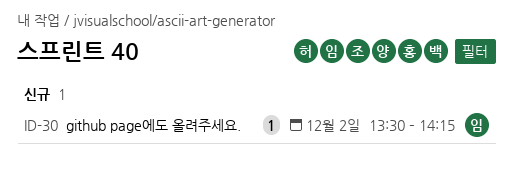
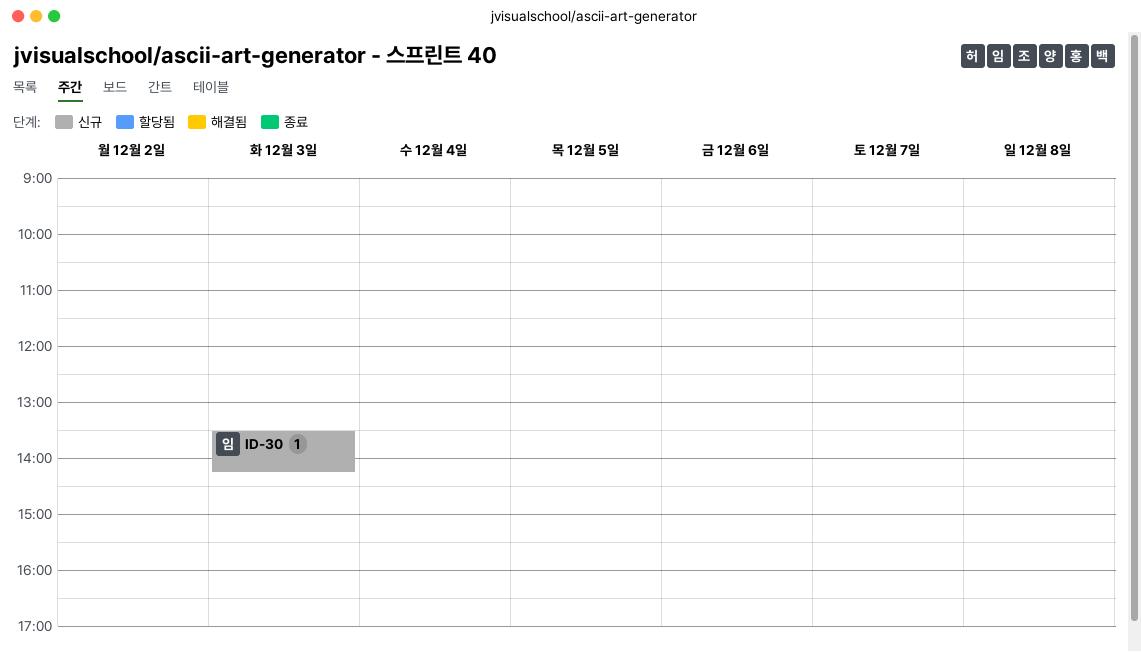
ID-30, day: Dec 2 -> Dec 3

